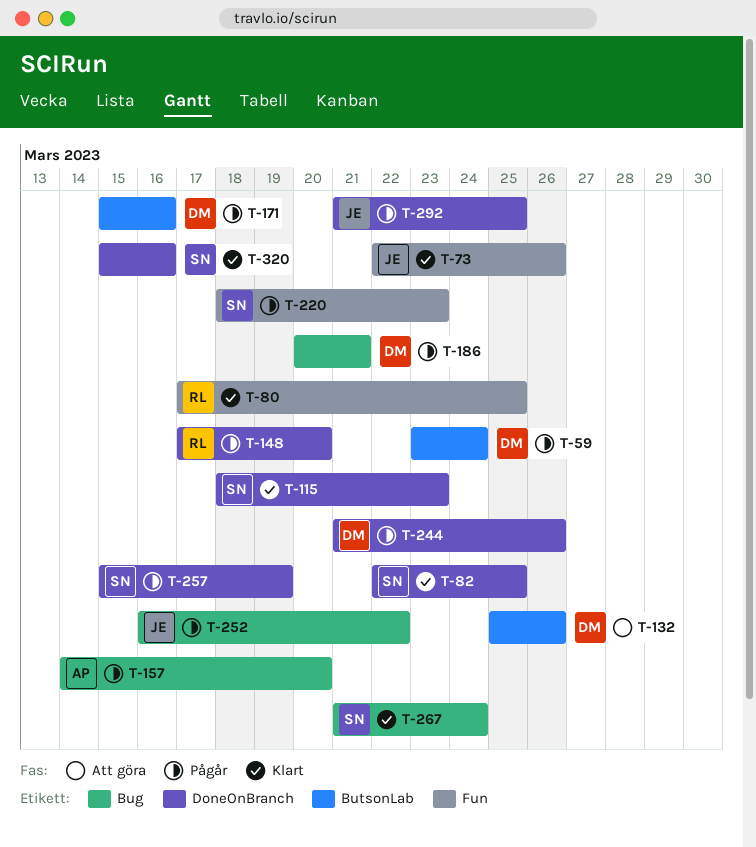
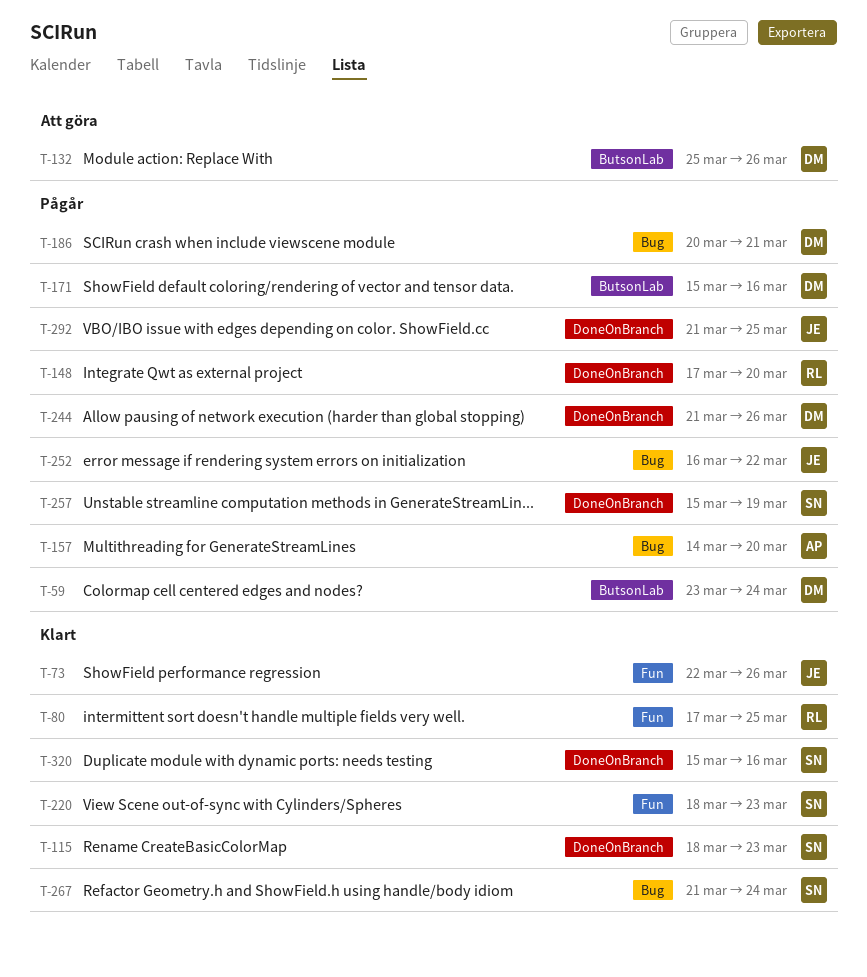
T-82: present -> none
T-220, status: Pågår -> Klart

